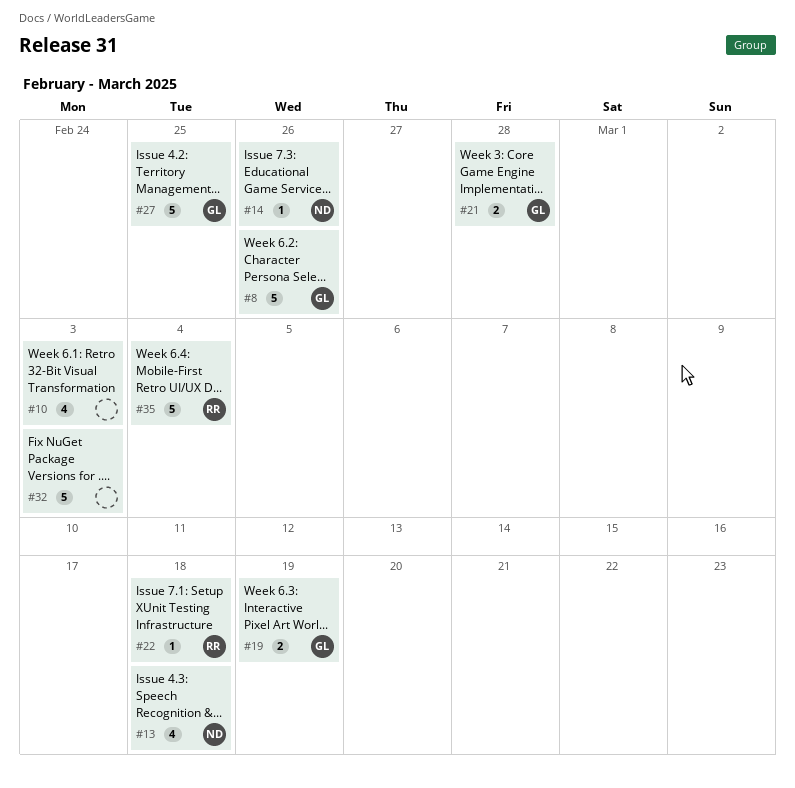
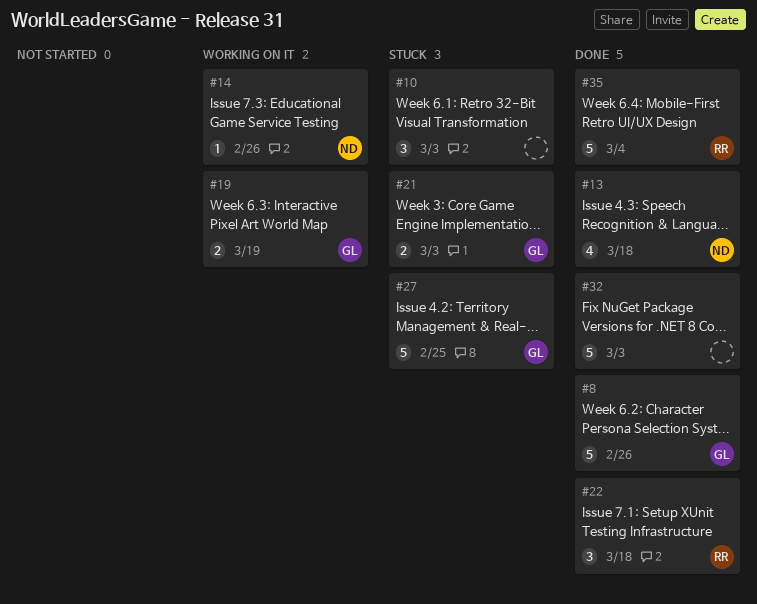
#10, estimate: 4 -> 3
#21, due: Feb 28 -> Mar 3
#22, estimate: 1 -> 3

